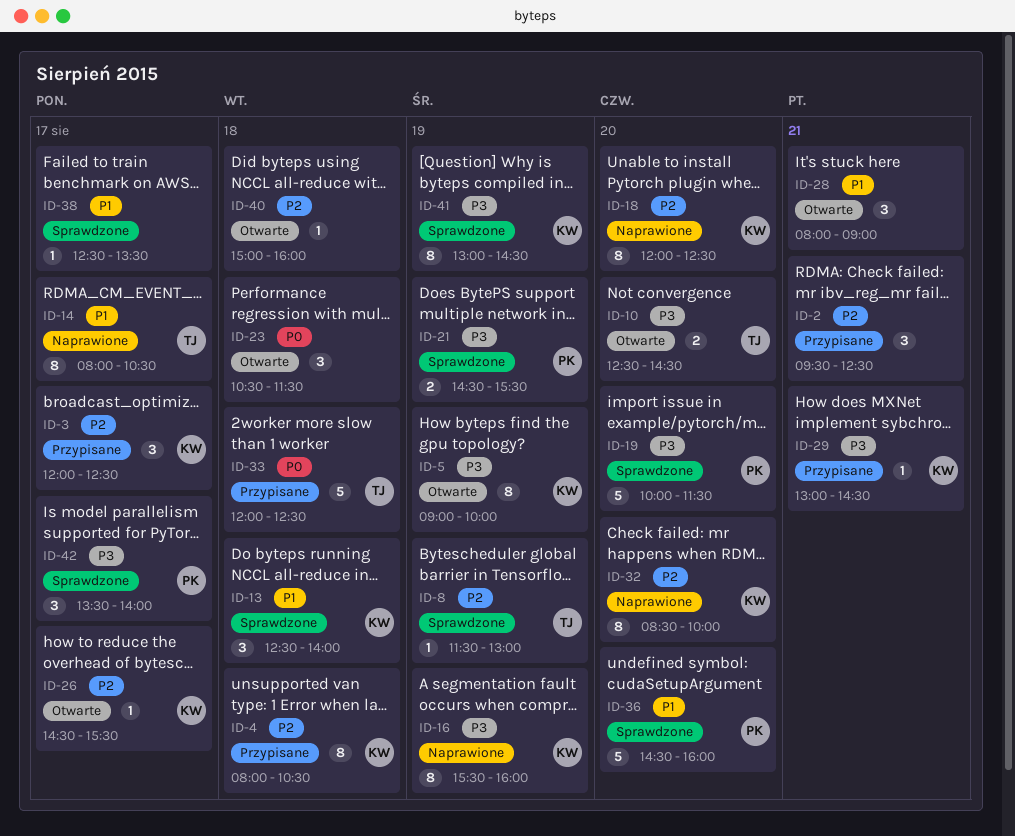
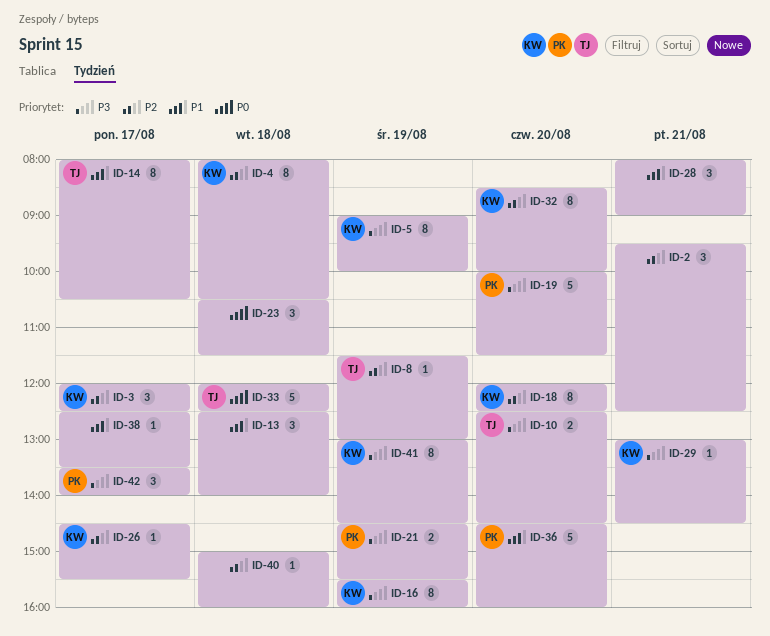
ID-13, owner: KW -> none

